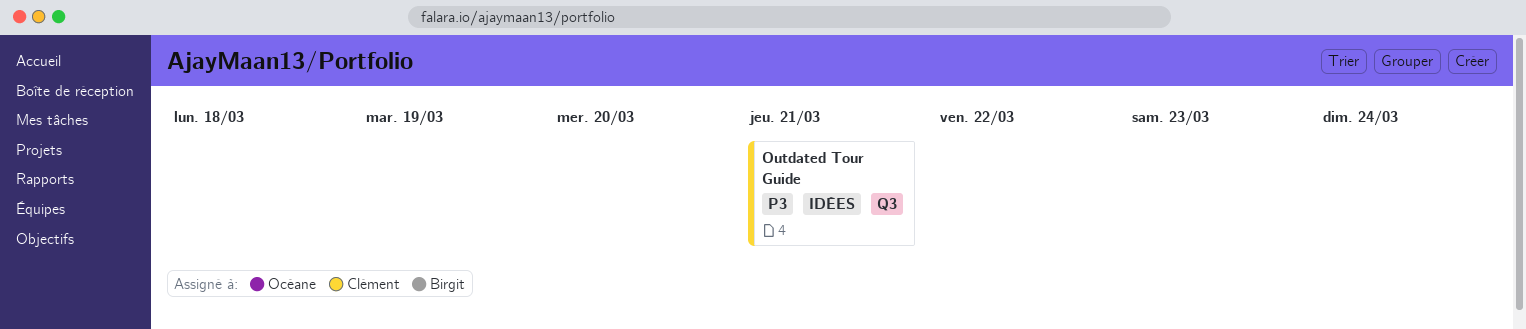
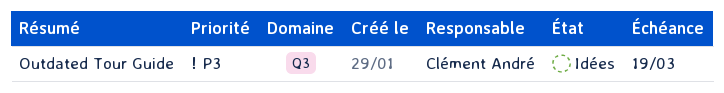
Outdated Tour Guide, due: Mar 21 -> Mar 19

